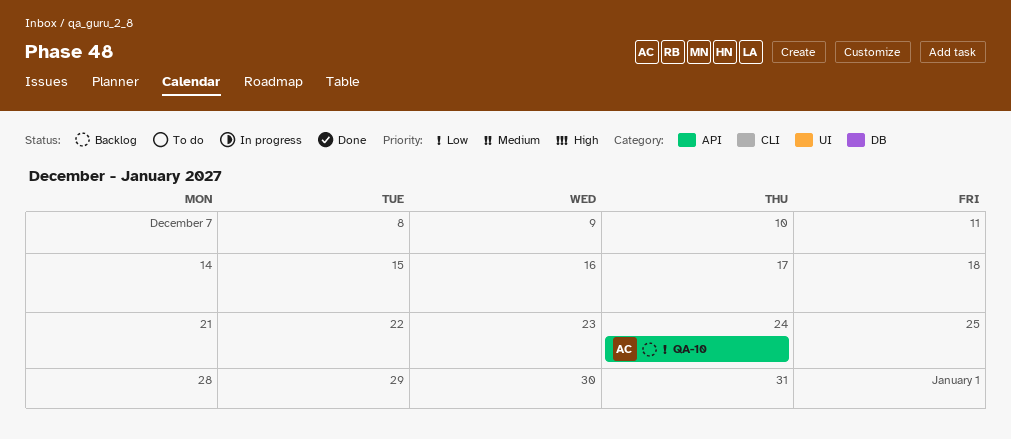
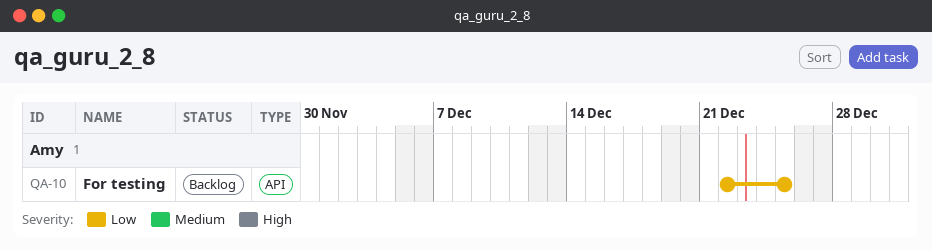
QA-10, start: Dec 24 -> Dec 22
QA-10, due: Dec 24 -> Dec 25

